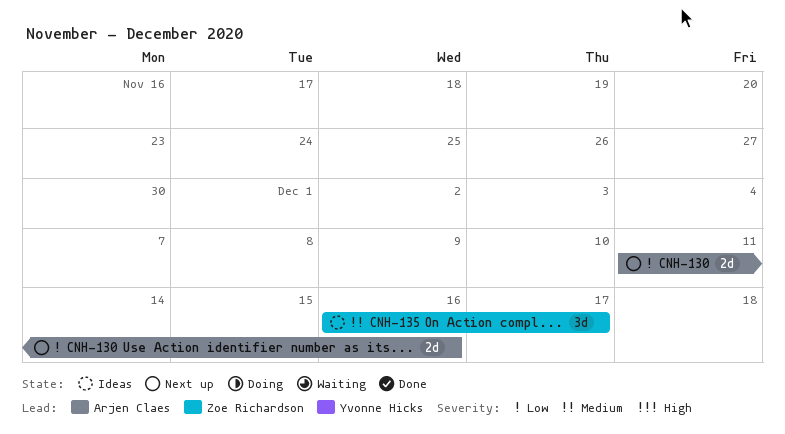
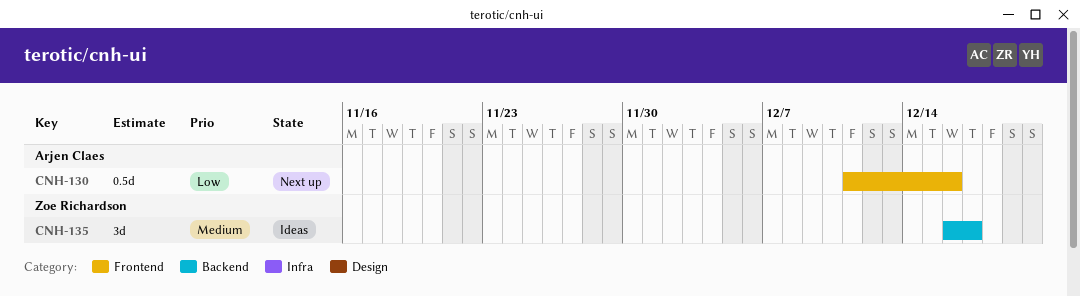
CNH-130, estimate: 2d -> 0.5d

